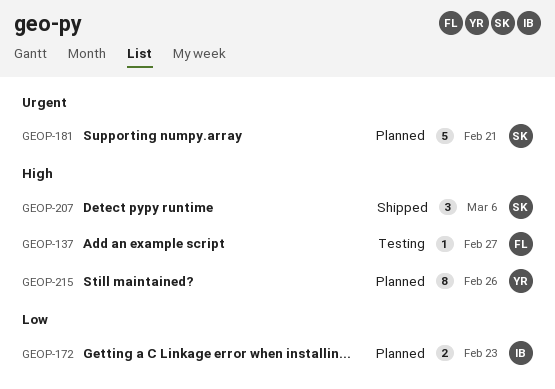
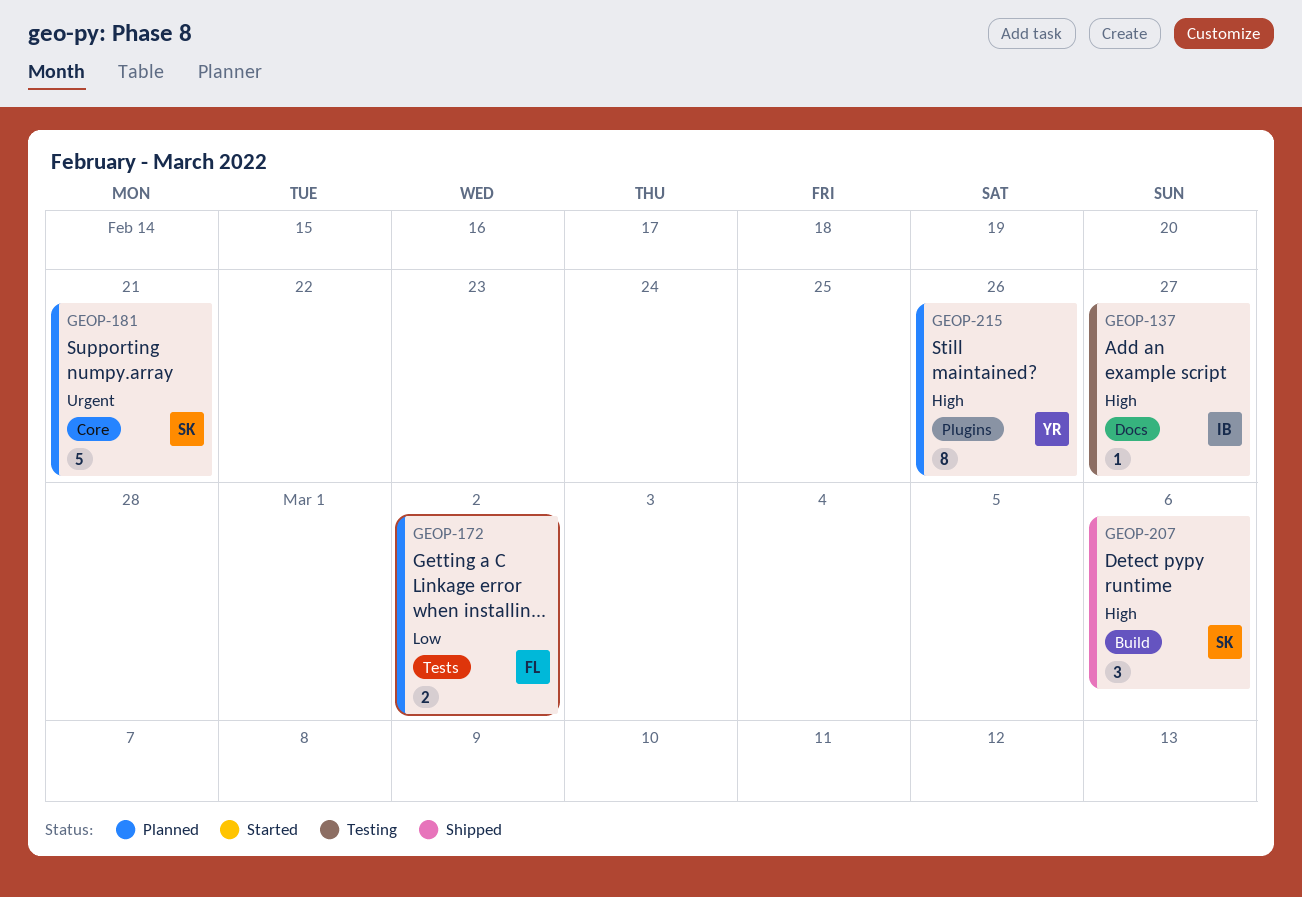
GEOP-137, owner: FL -> IB
GEOP-172, owner: IB -> FL
GEOP-172, due: Feb 23 -> Mar 2

